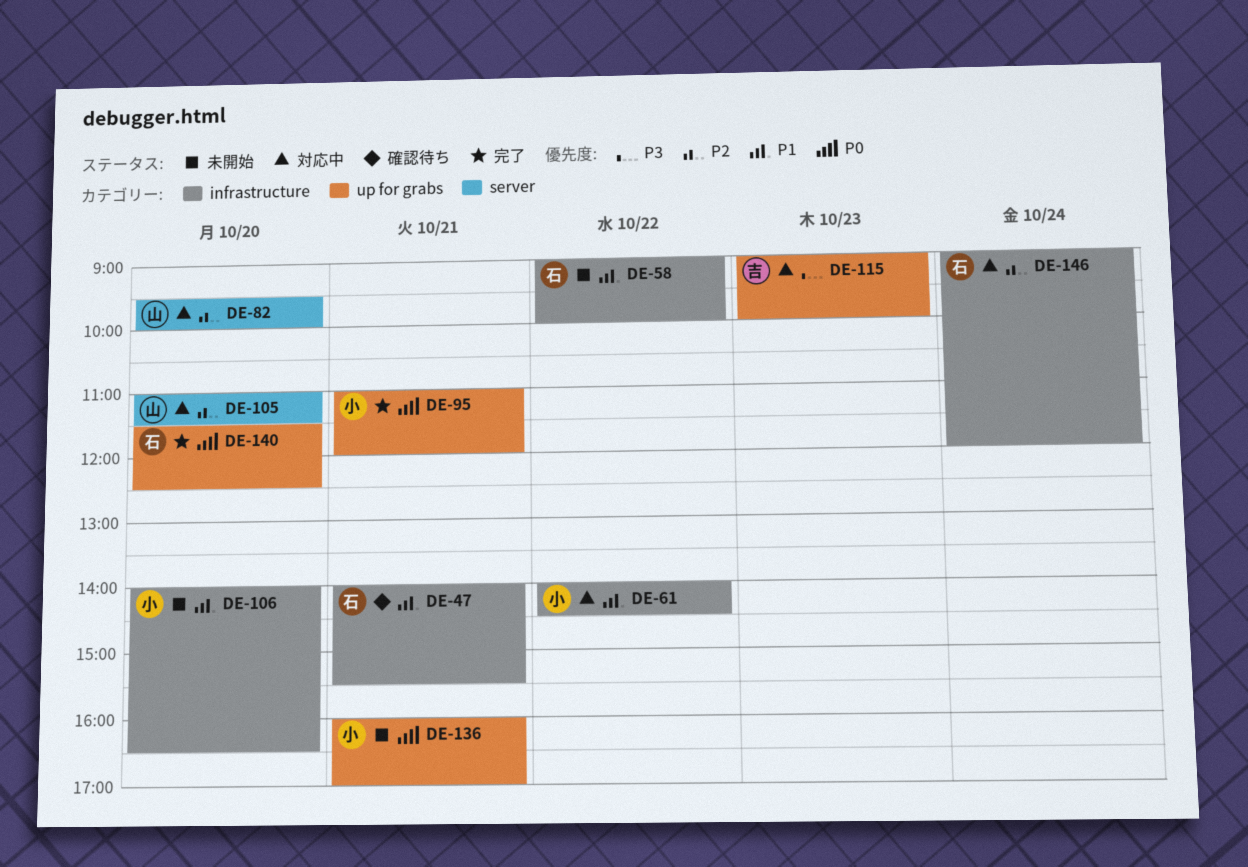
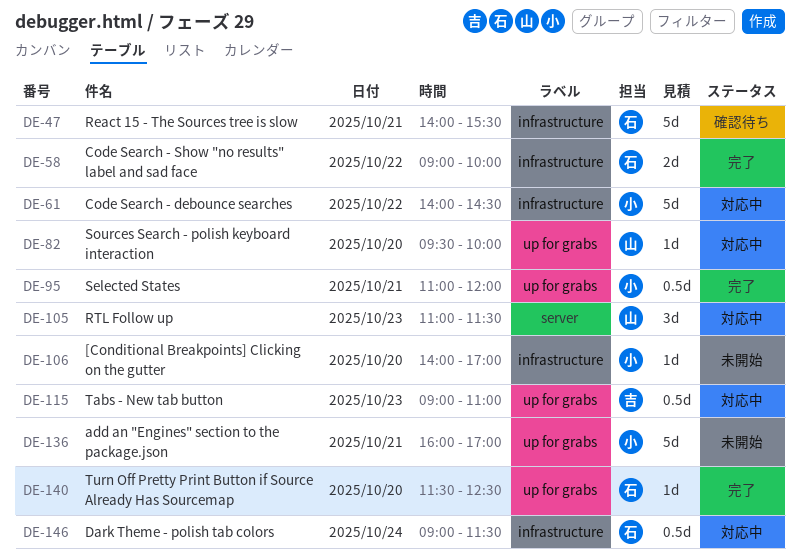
DE-58, status: 未開始 -> 完了
DE-82, label: server -> up for grabs
DE-105, day: Oct 20 -> Oct 23
DE-106, ends: 16:30 -> 17:00
DE-115, ends: 10:00 -> 11:00
DE-146, ends: 12:00 -> 11:30

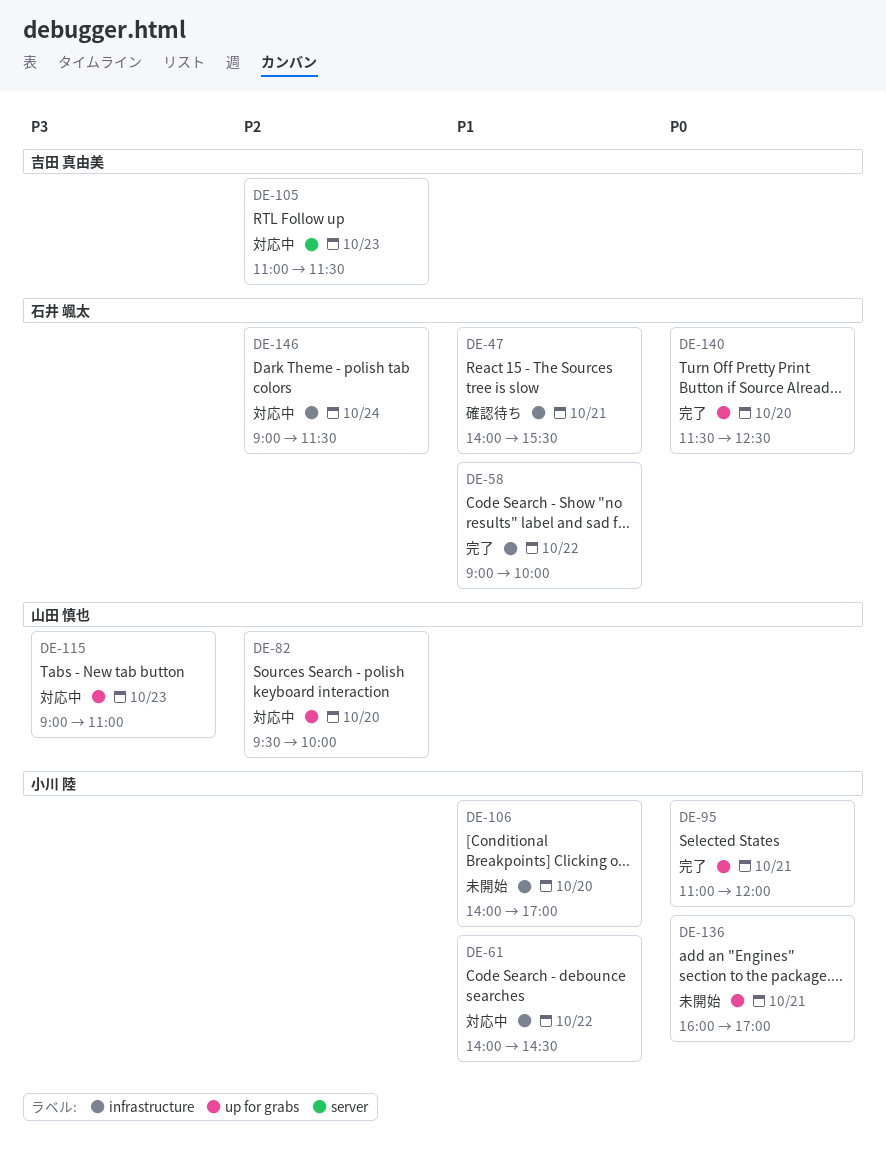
DE-105, owner: 山田 慎也 -> 吉田 真由美
DE-115, owner: 吉田 真由美 -> 山田 慎也

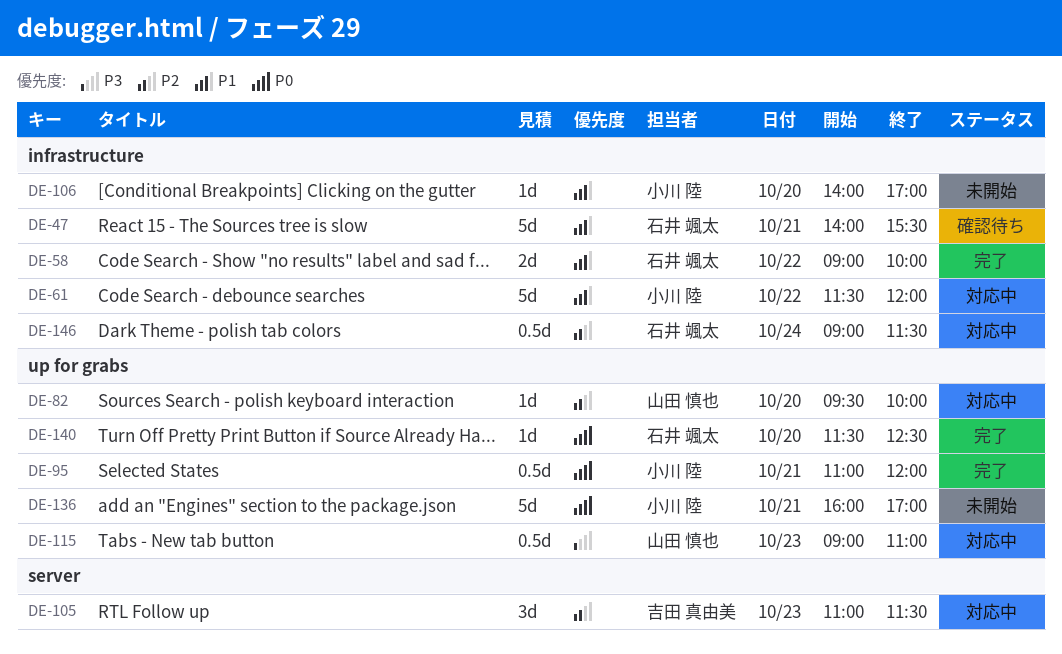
DE-61, begins: 14:00 -> 11:30
DE-61, ends: 14:30 -> 12:00

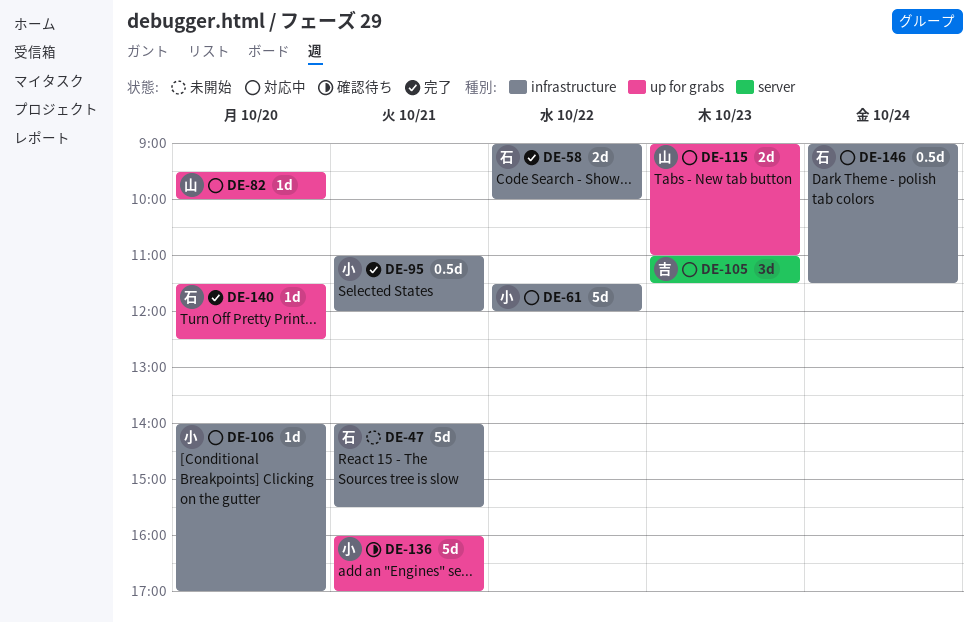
DE-47, status: 確認待ち -> 未開始
DE-95, label: up for grabs -> infrastructure
DE-106, status: 未開始 -> 対応中
DE-115, estimate: 0.5d -> 2d
DE-136, status: 未開始 -> 確認待ち

